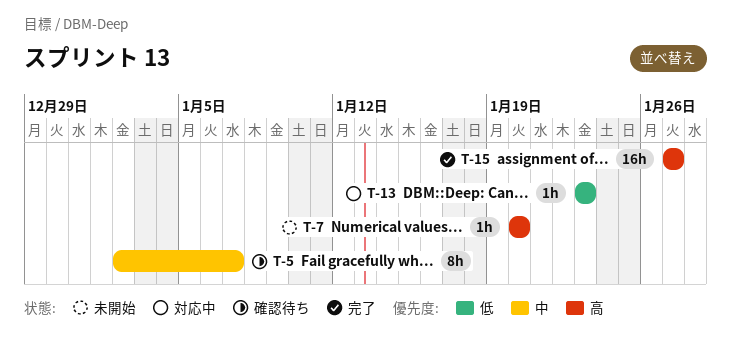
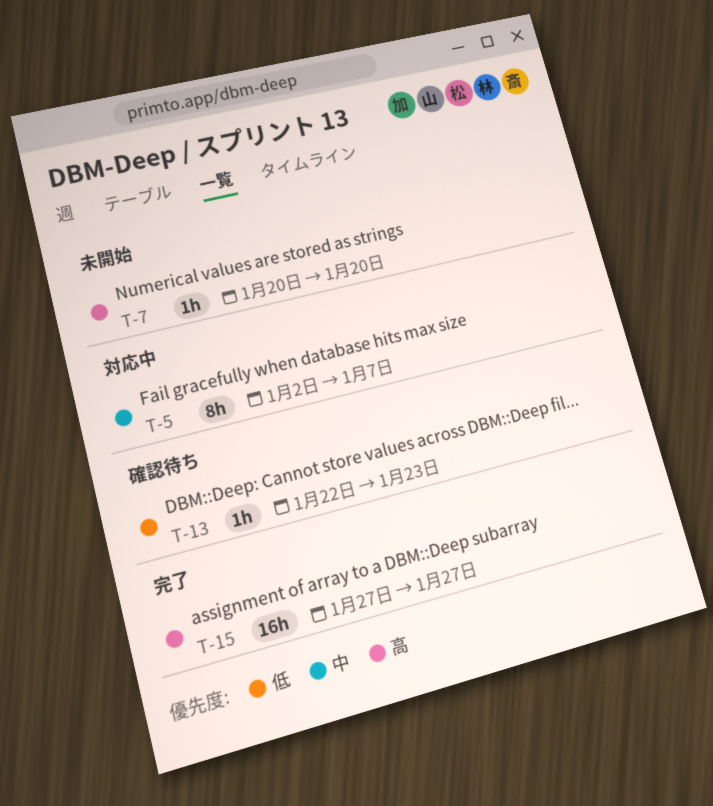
T-5, status: 確認待ち -> 対応中
T-13, status: 対応中 -> 確認待ち
T-13, start: Jan 23 -> Jan 22

